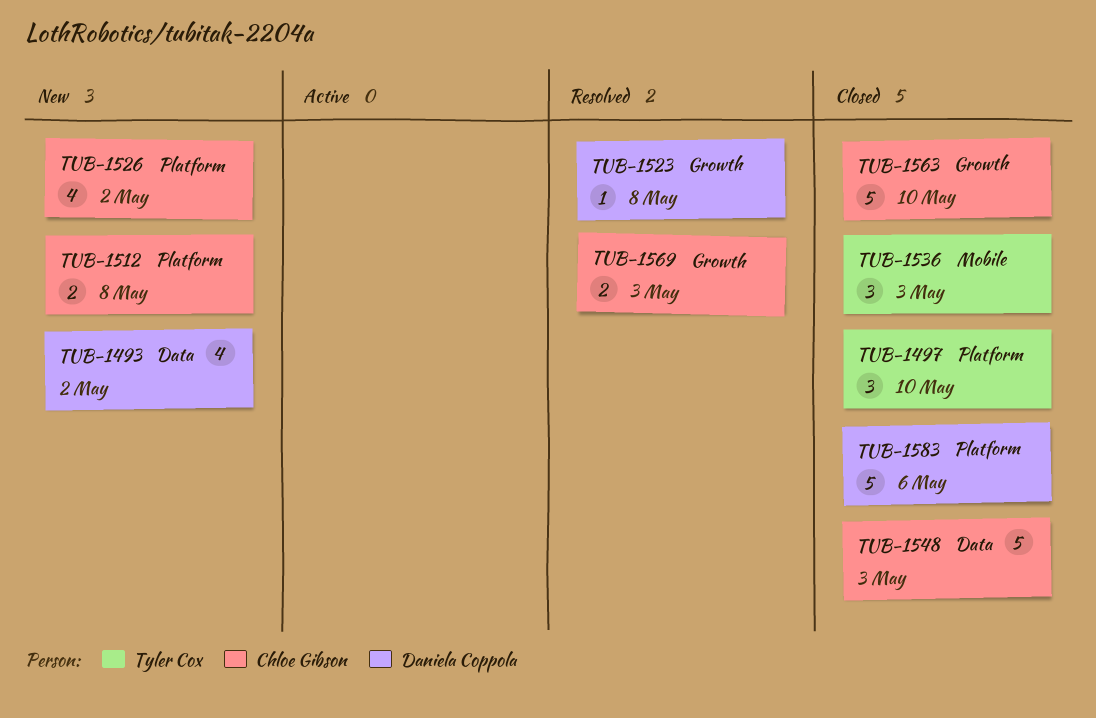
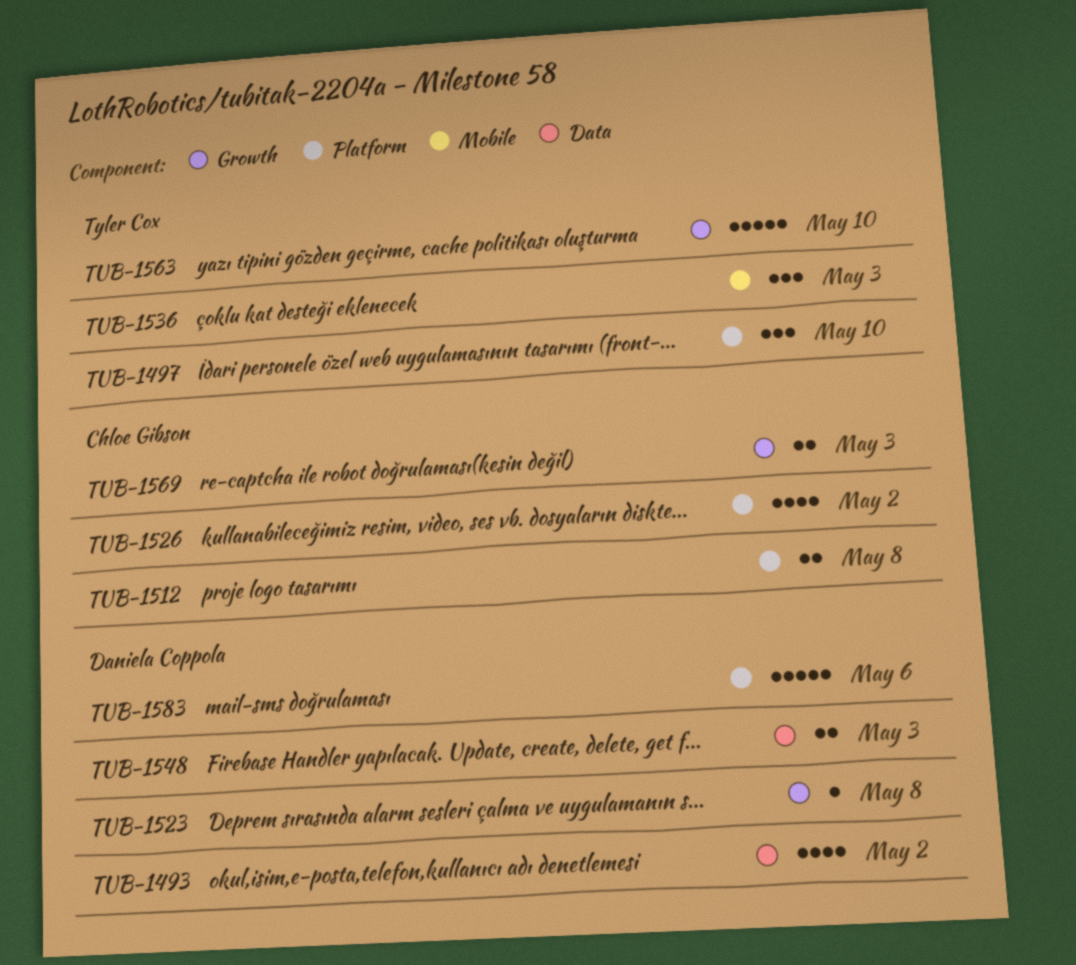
TUB-1548, owner: Chloe Gibson -> Daniela Coppola
TUB-1548, estimate: 5 -> 2
TUB-1563, owner: Chloe Gibson -> Tyler Cox

